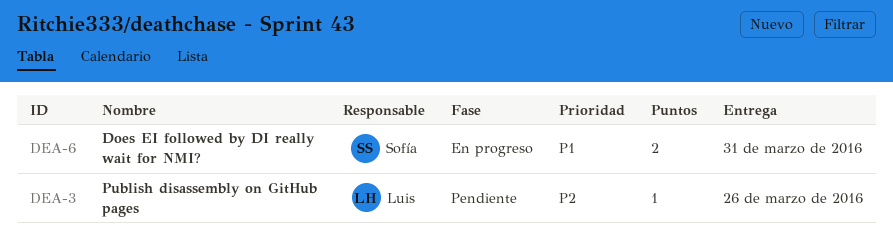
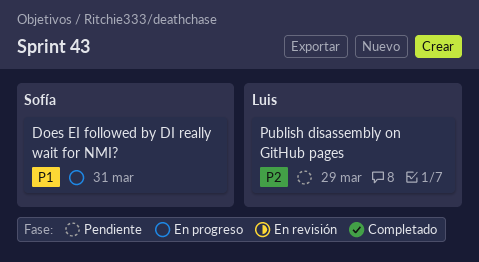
Publish disassembly on GitHub pages, due: Mar 26 -> Mar 29

